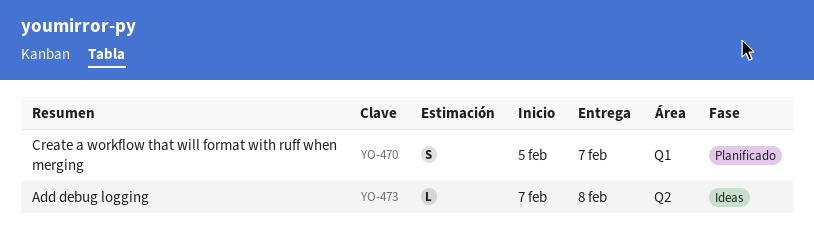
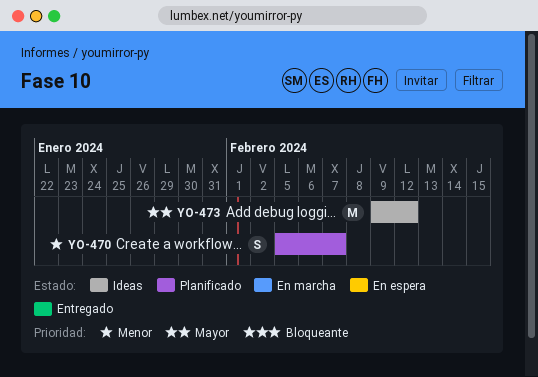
YO-473, estimate: L -> M
YO-473, start: Feb 7 -> Feb 9
YO-473, due: Feb 8 -> Feb 12

